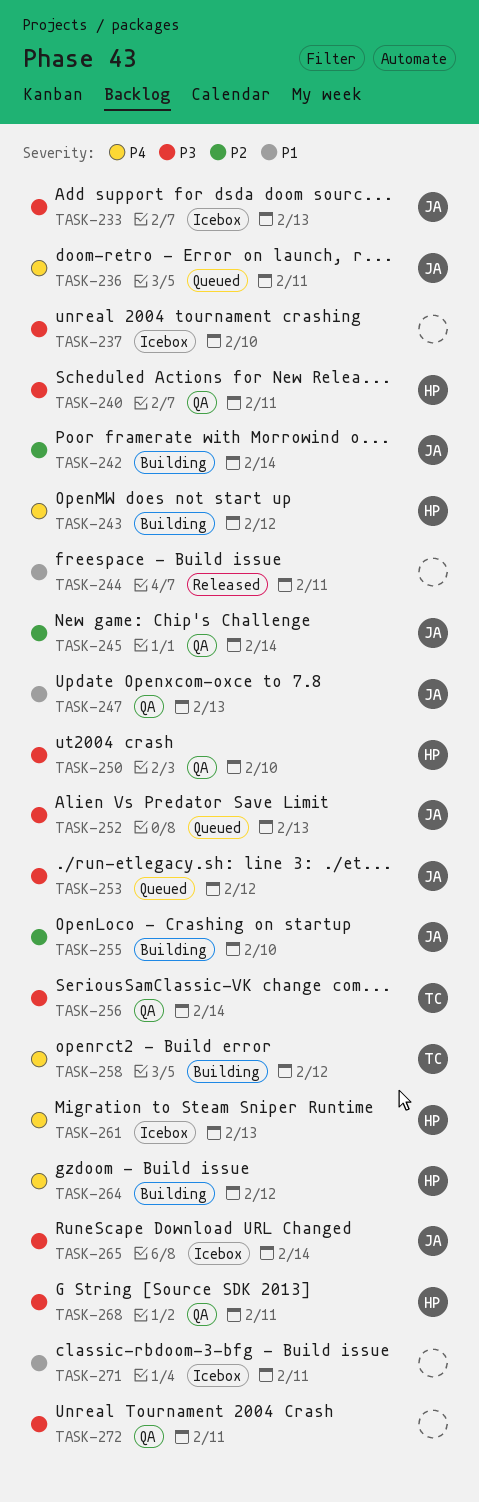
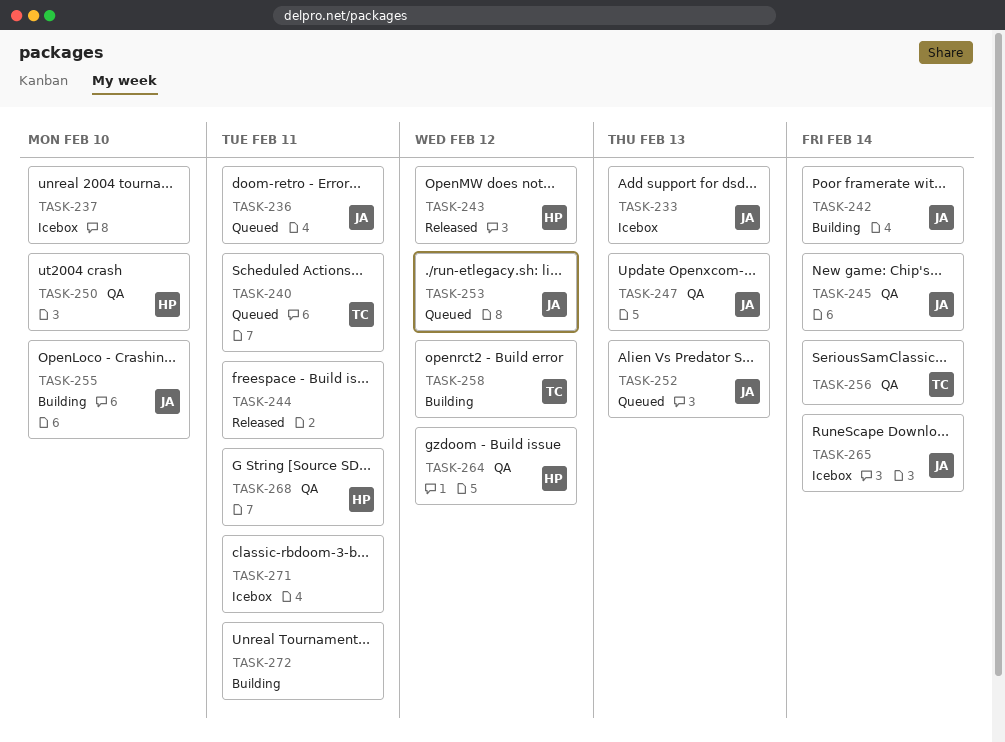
TASK-240, status: QA -> Queued
TASK-240, owner: HP -> TC
TASK-243, status: Building -> Released
TASK-261: present -> none
TASK-264, status: Building -> QA
TASK-272, status: QA -> Building

